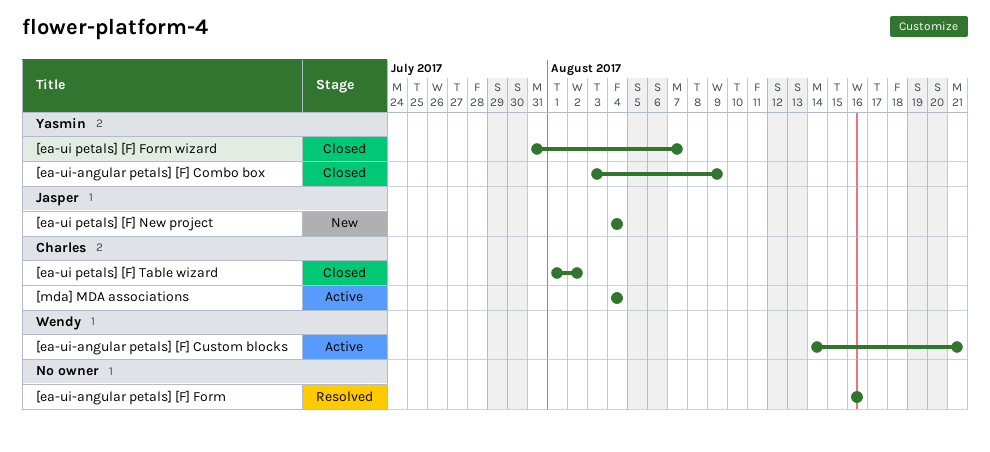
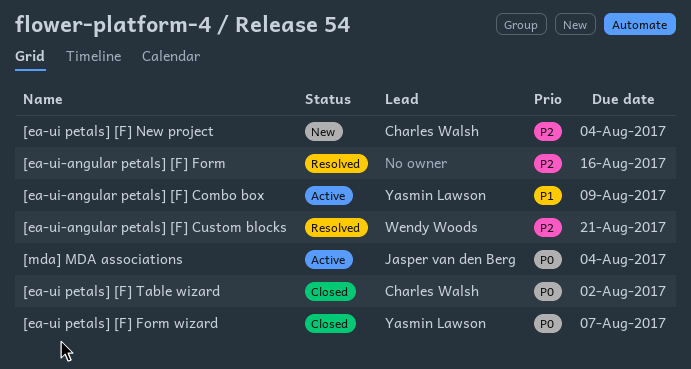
[ea-ui petals] [F] New project, owner: Jasper van den Berg -> Charles Walsh
[ea-ui-angular petals] [F] Combo box, status: Closed -> Active
[ea-ui-angular petals] [F] Custom blocks, status: Active -> Resolved
[mda] MDA associations, owner: Charles Walsh -> Jasper van den Berg

